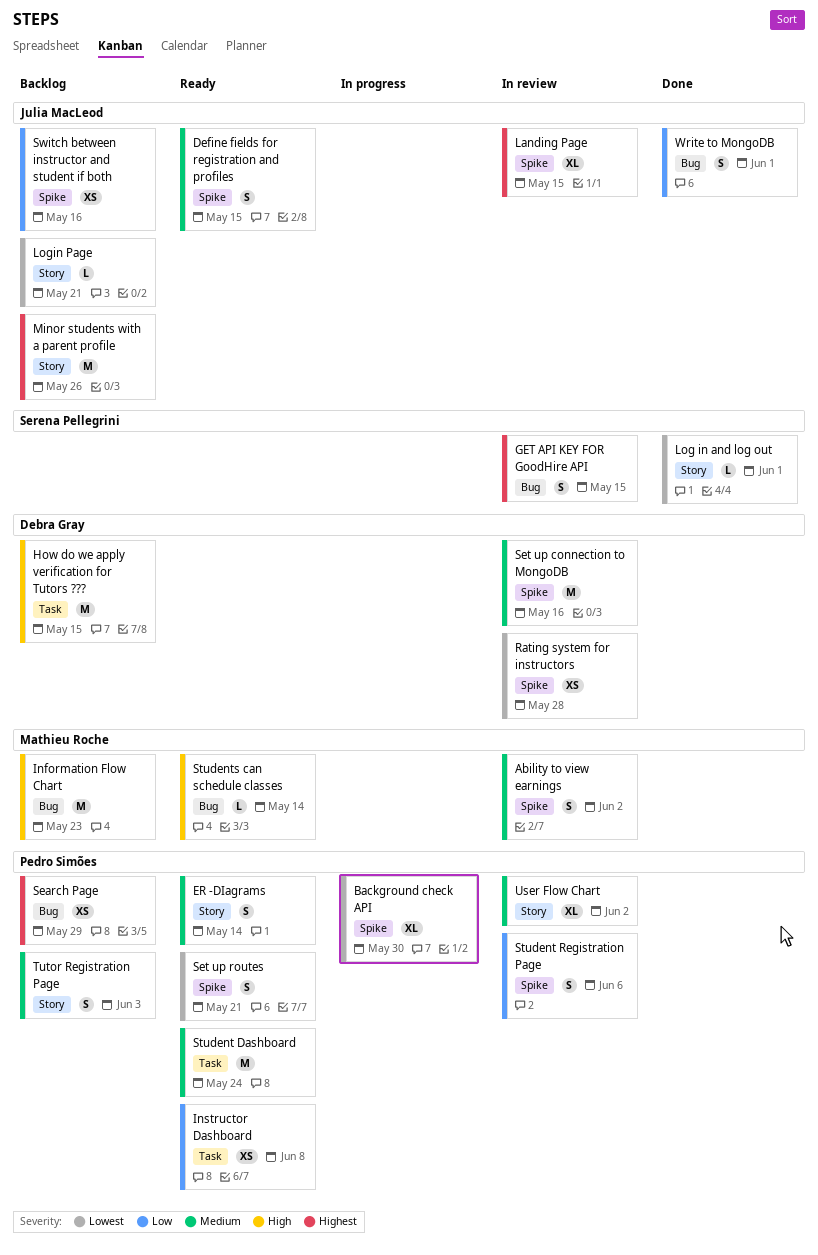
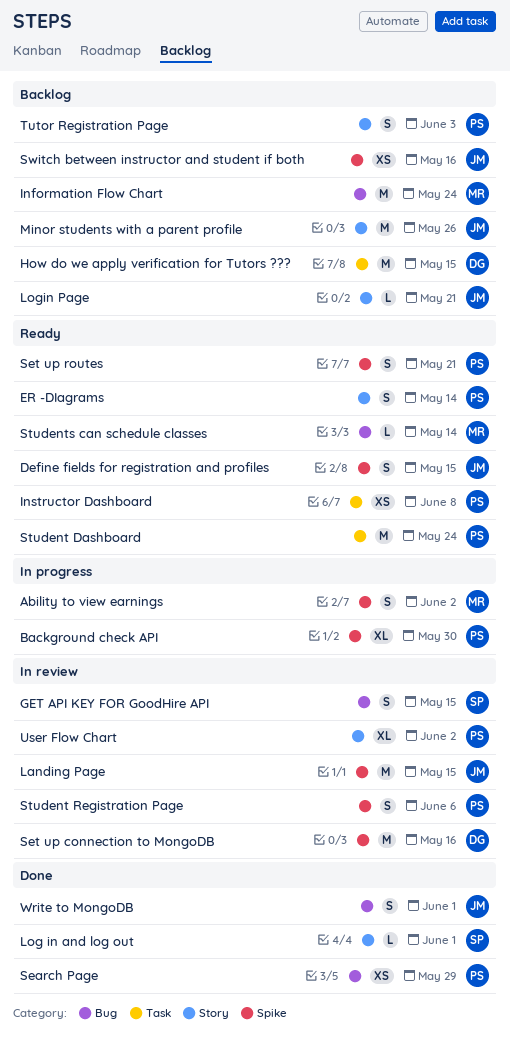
Ability to view earnings, status: In review -> In progress
Information Flow Chart, due: May 23 -> May 24
Landing Page, estimate: XL -> M
Rating system for instructors: present -> none
Search Page, status: Backlog -> Done

